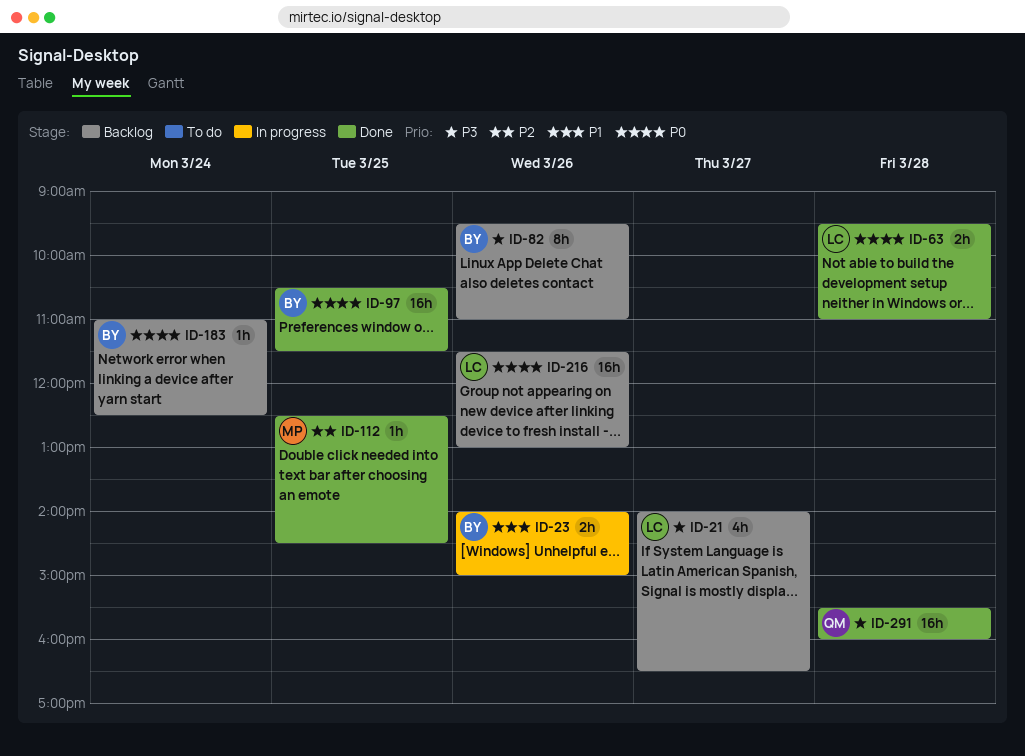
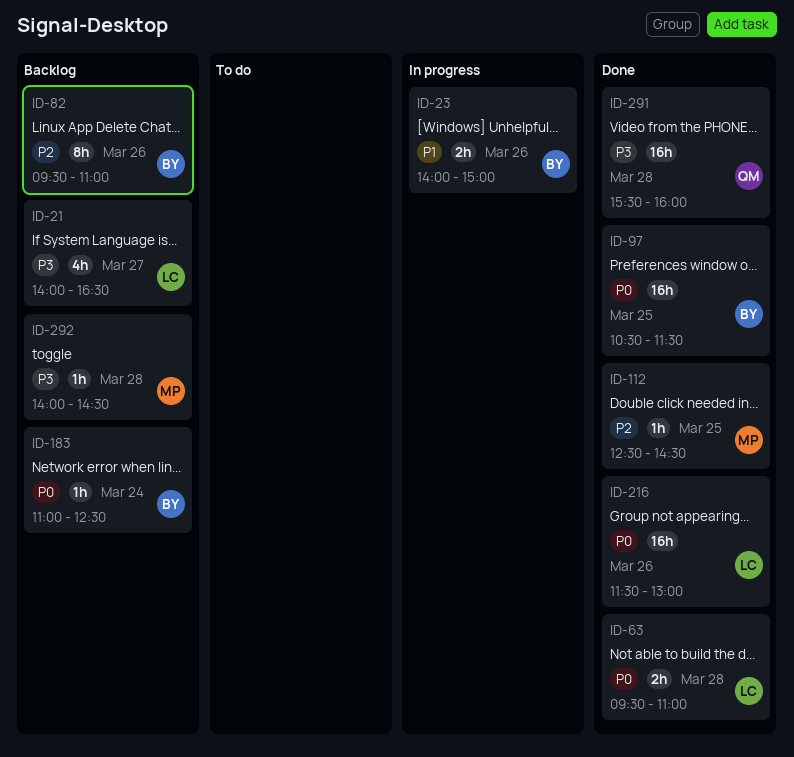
ID-82, priority: P3 -> P2
ID-216, status: Backlog -> Done
ID-292: none -> present

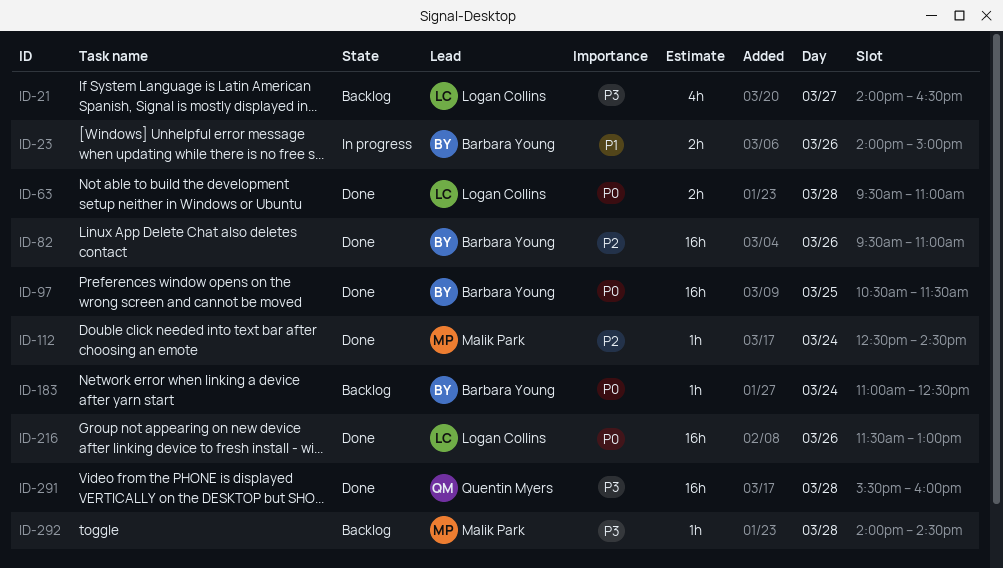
ID-82, status: Backlog -> Done
ID-82, estimate: 8h -> 16h
ID-112, day: Mar 25 -> Mar 24

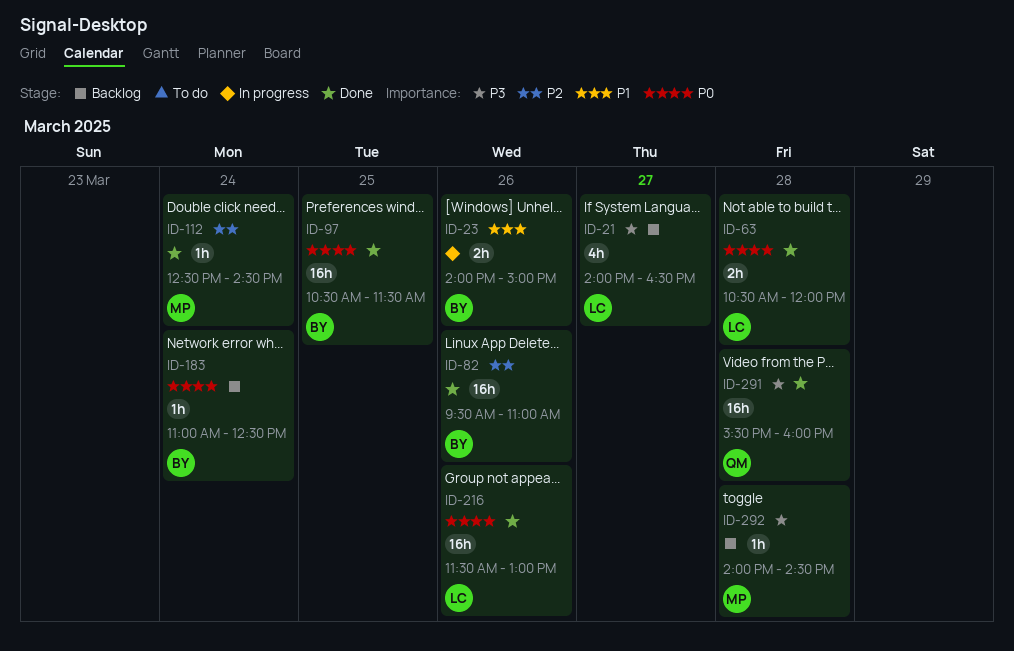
ID-63, begins: 09:30 -> 10:30
ID-63, ends: 11:00 -> 12:00

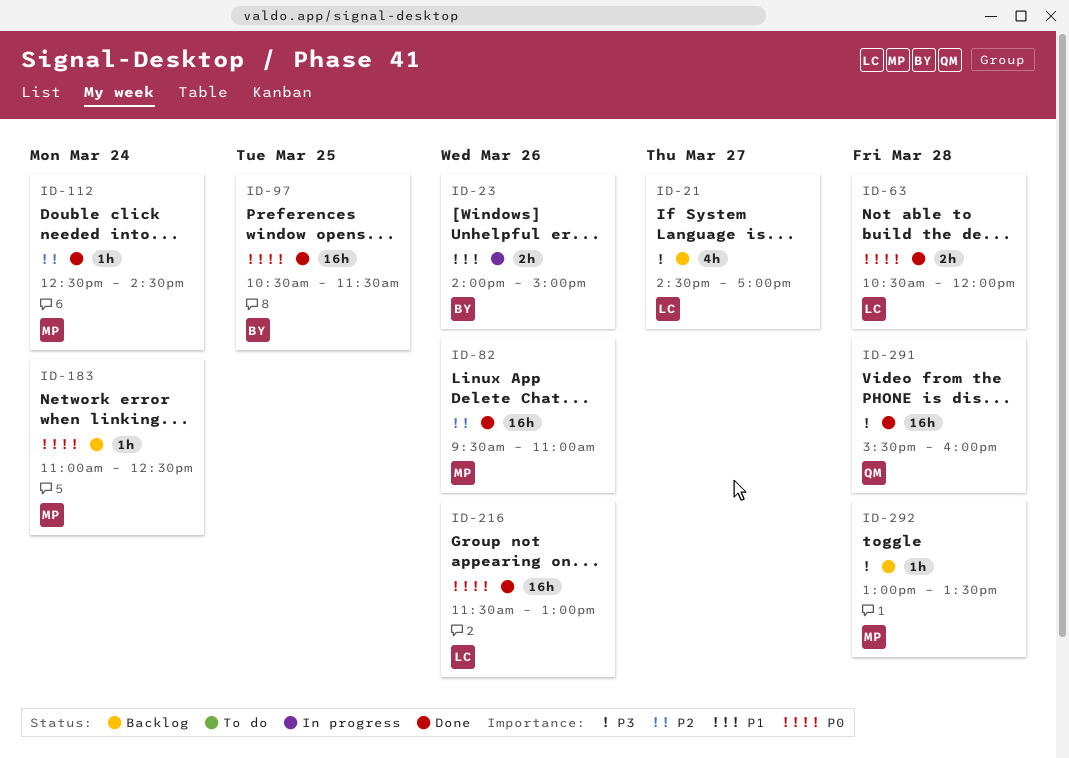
ID-21, begins: 14:00 -> 14:30
ID-21, ends: 16:30 -> 17:00
ID-82, owner: BY -> MP
ID-183, owner: BY -> MP
ID-292, begins: 14:00 -> 13:00
ID-292, ends: 14:30 -> 13:30

